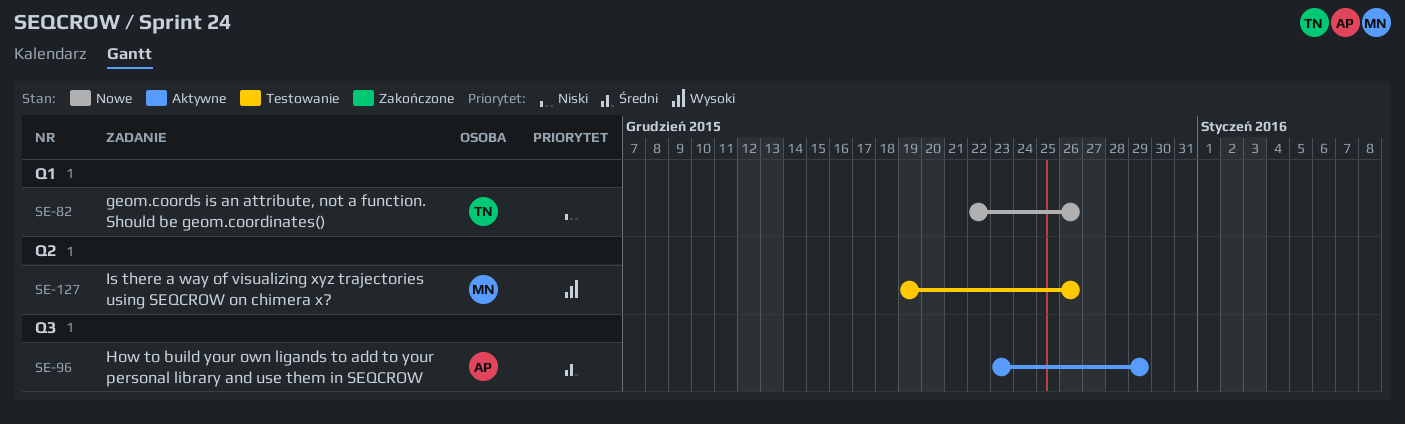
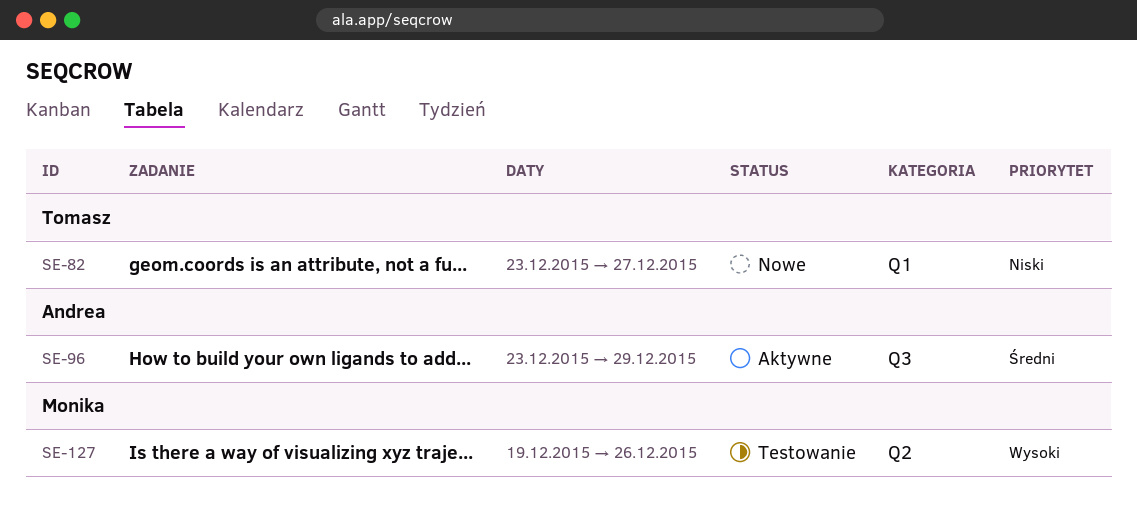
SE-82, start: Dec 22 -> Dec 23
SE-82, due: Dec 26 -> Dec 27

